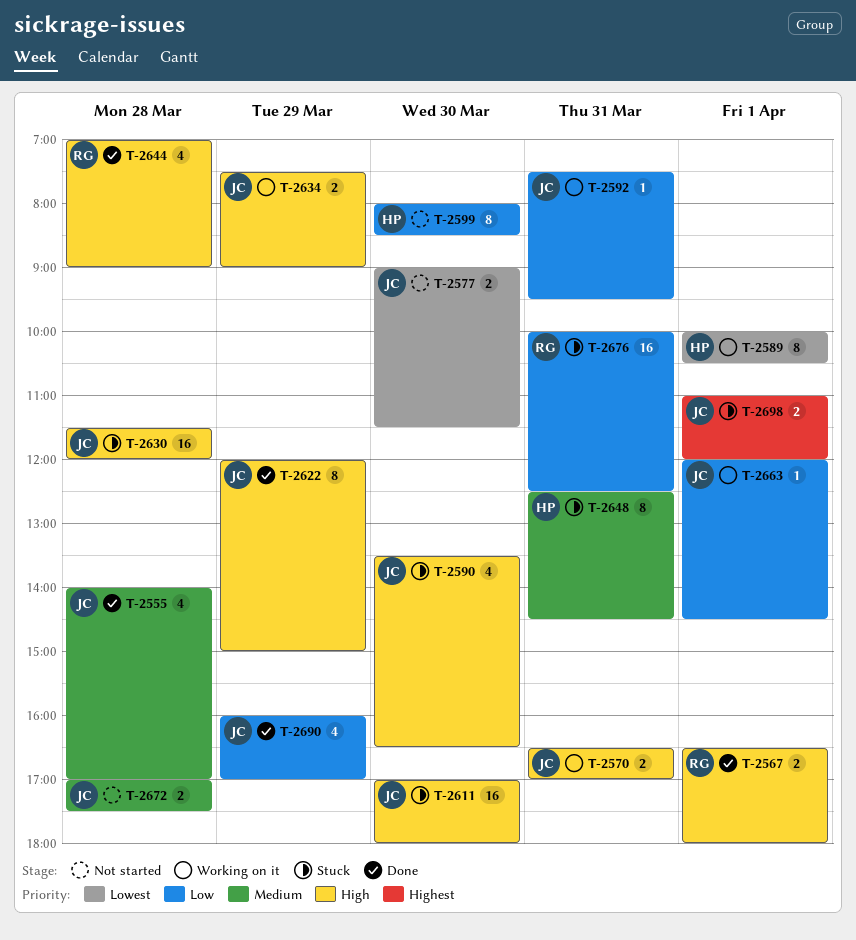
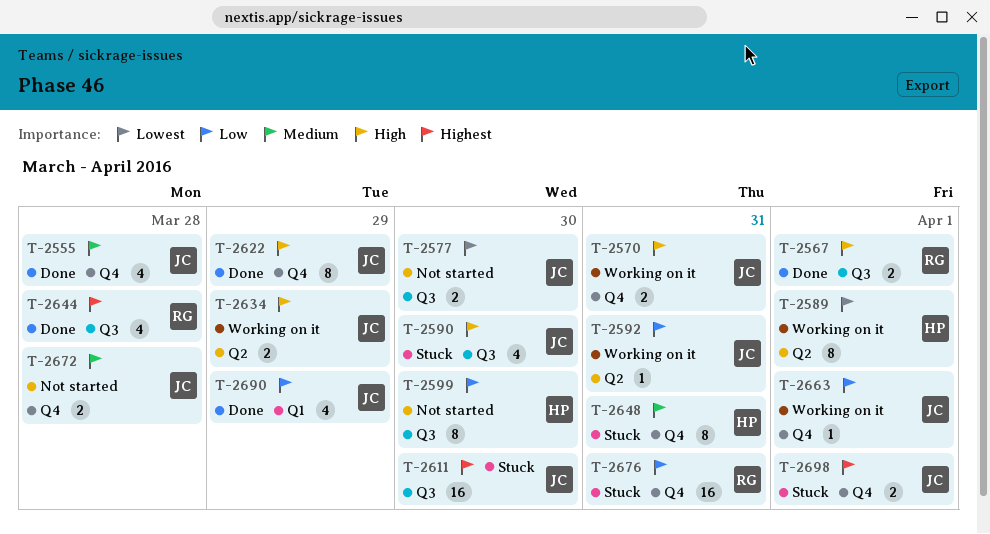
T-2611, priority: High -> Highest
T-2630: present -> none
T-2644, priority: High -> Highest

